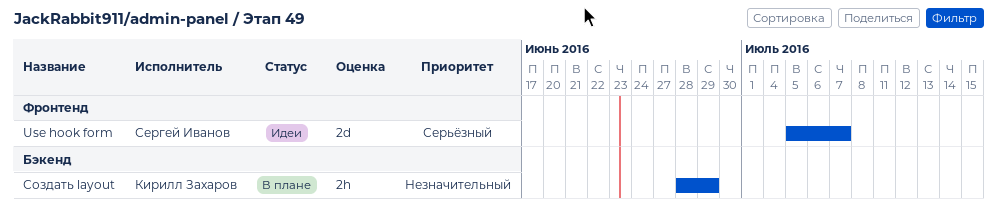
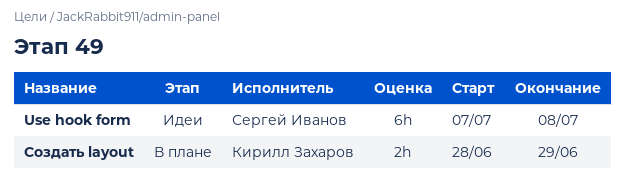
Use hook form, estimate: 2d -> 6h
Use hook form, start: Jul 5 -> Jul 7
Use hook form, due: Jul 7 -> Jul 8

